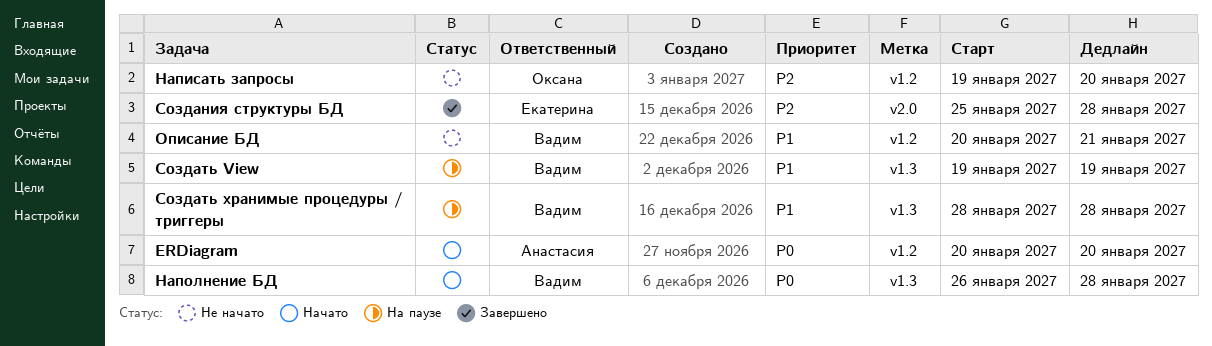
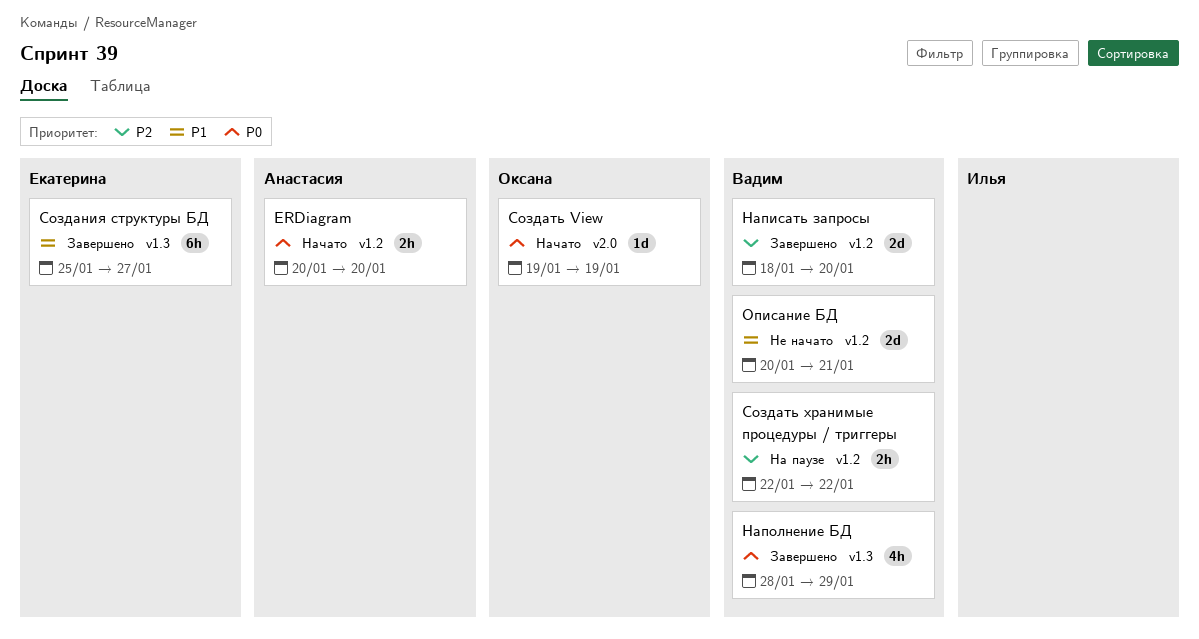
Написать запросы, status: Не начато -> Завершено
Написать запросы, owner: Оксана -> Вадим
Написать запросы, start: Jan 19 -> Jan 18
Наполнение БД, status: Начато -> Завершено
Наполнение БД, start: Jan 26 -> Jan 28
Наполнение БД, due: Jan 28 -> Jan 29
Создания структуры БД, priority: P2 -> P1
Создания структуры БД, label: v2.0 -> v1.3
Создания структуры БД, due: Jan 28 -> Jan 27
Создать View, status: На паузе -> Начато
Создать View, owner: Вадим -> Оксана
Создать View, priority: P1 -> P0
Создать View, label: v1.3 -> v2.0
Создать хранимые процедуры / триггеры, priority: P1 -> P2
Создать хранимые процедуры / триггеры, label: v1.3 -> v1.2
Создать хранимые процедуры / триггеры, start: Jan 28 -> Jan 22
Создать хранимые процедуры / триггеры, due: Jan 28 -> Jan 22

